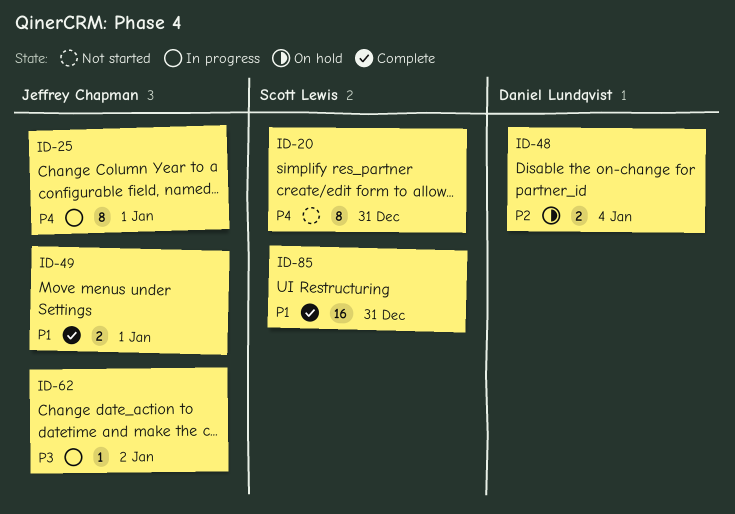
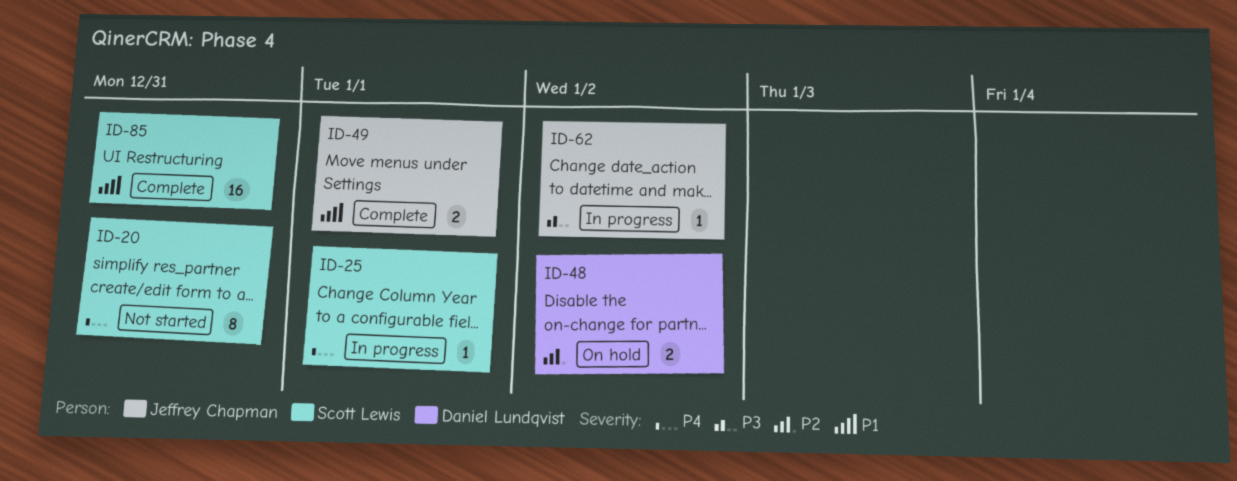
ID-25, owner: Jeffrey Chapman -> Scott Lewis
ID-25, estimate: 8 -> 1
ID-48, due: Jan 4 -> Jan 2

